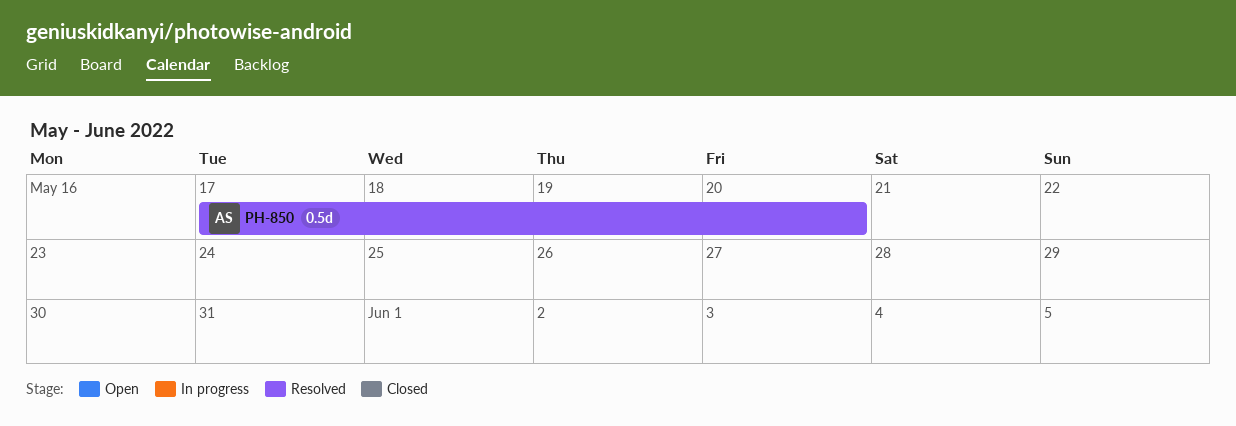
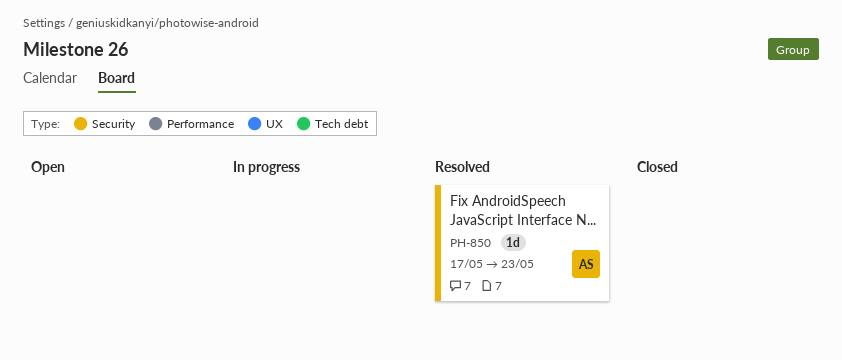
PH-850, estimate: 0.5d -> 1d
PH-850, due: May 20 -> May 23

